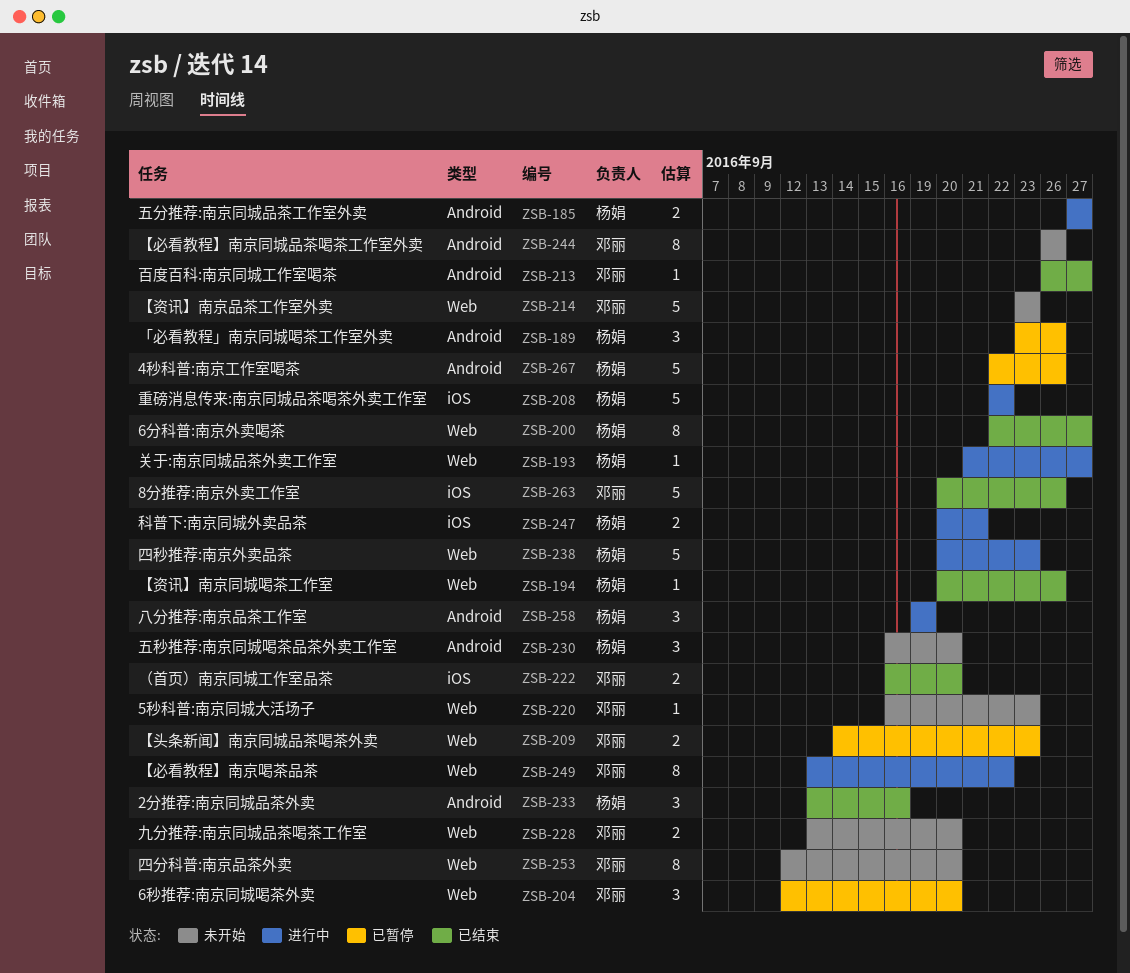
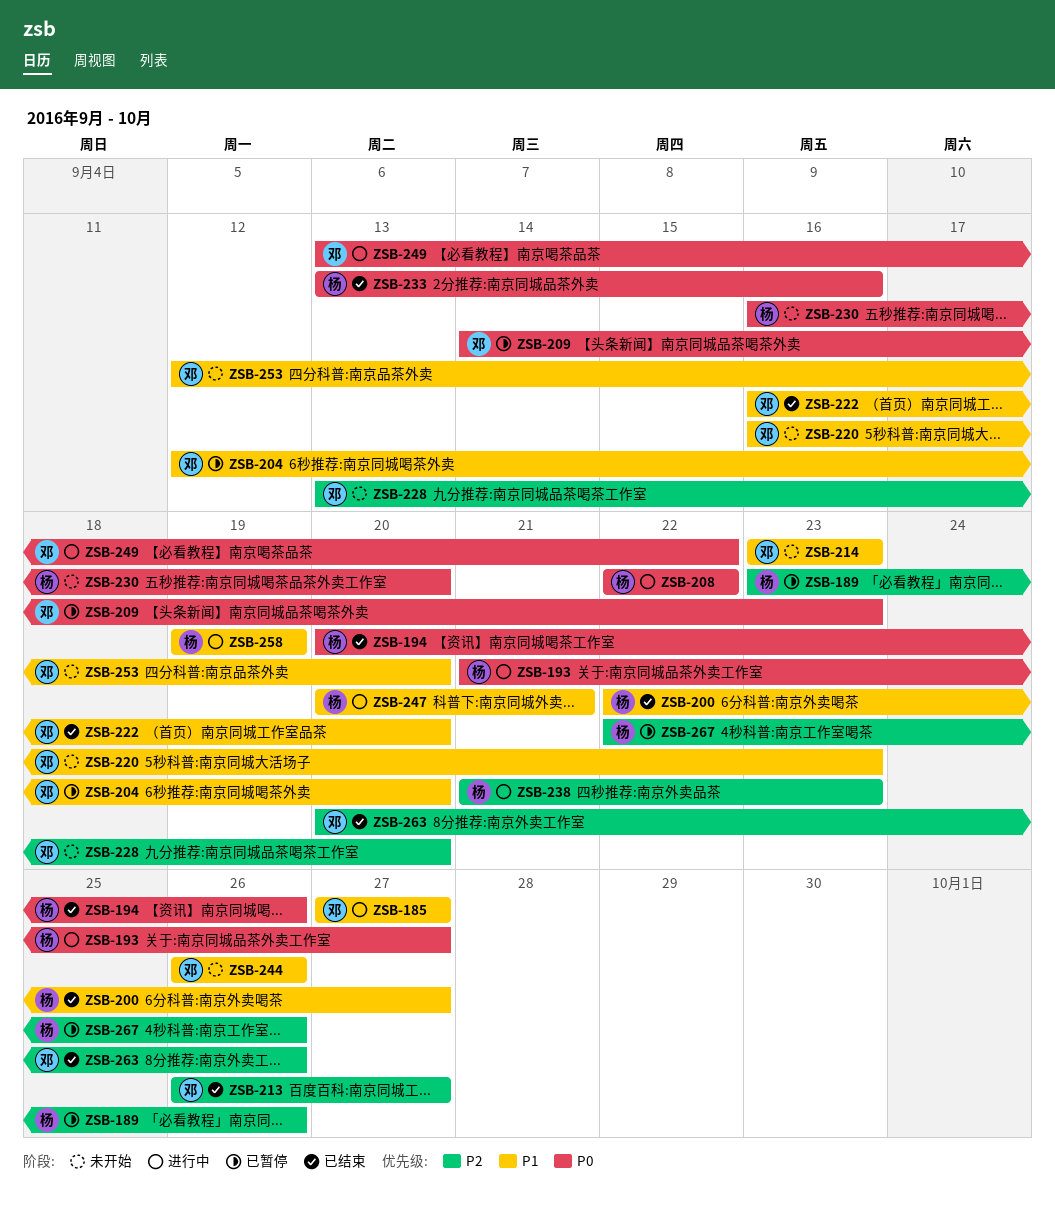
ZSB-185, owner: 杨娟 -> 邓丽
ZSB-238, start: Sep 20 -> Sep 21

